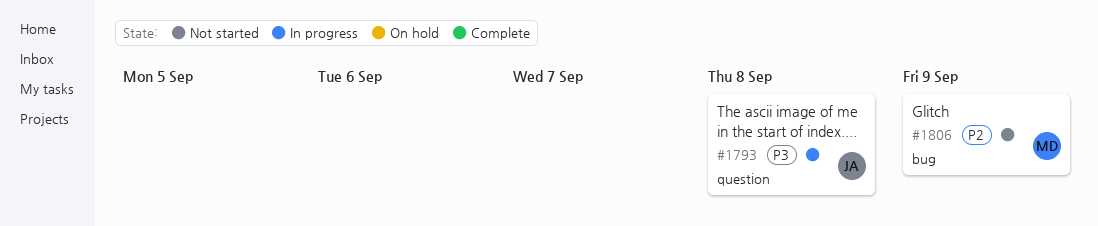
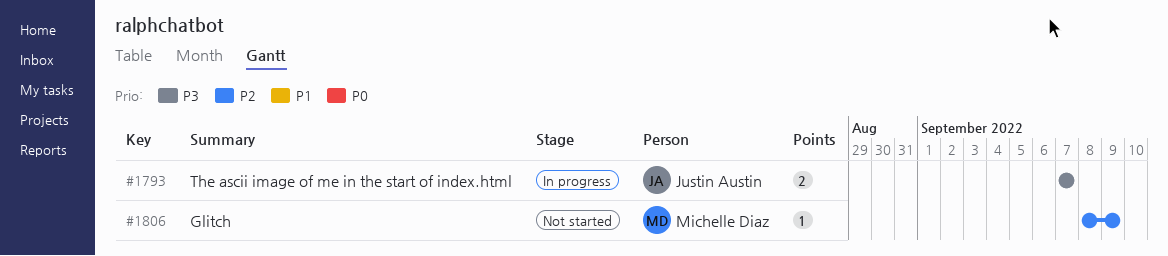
#1793, due: Sep 8 -> Sep 7

